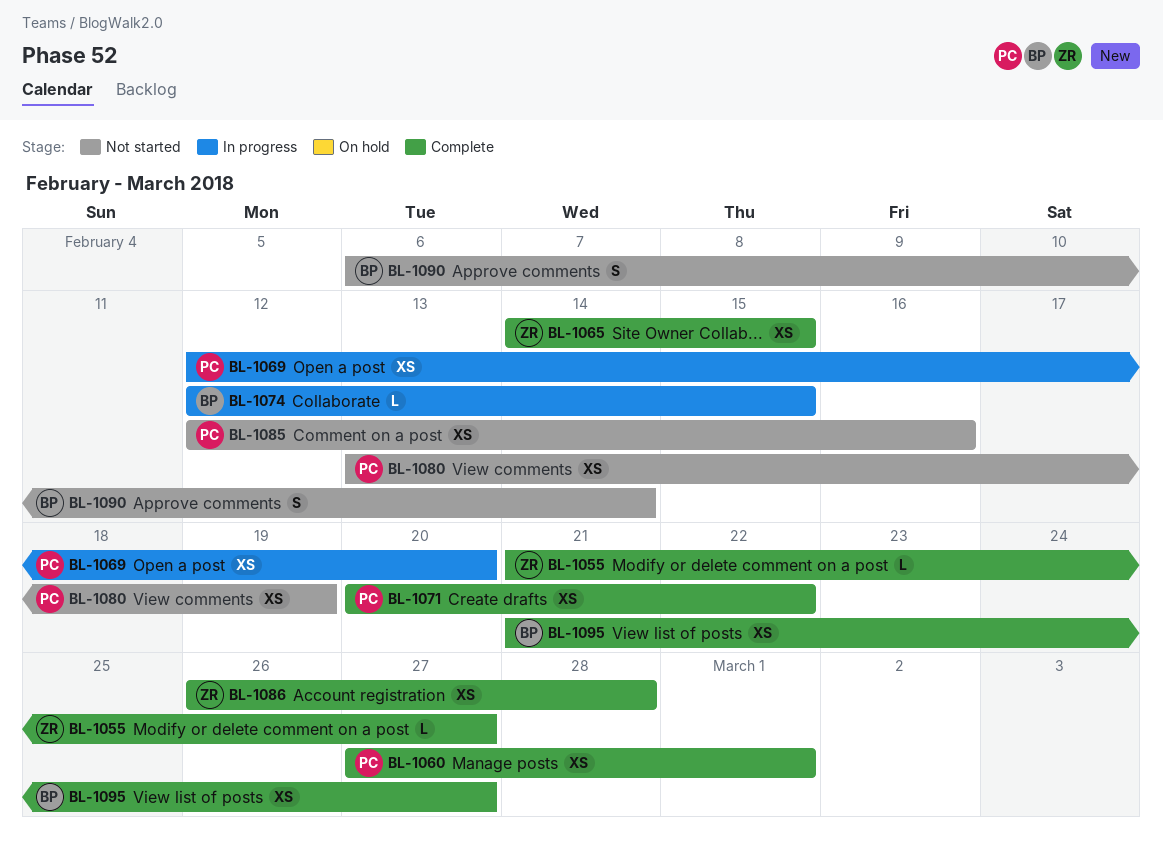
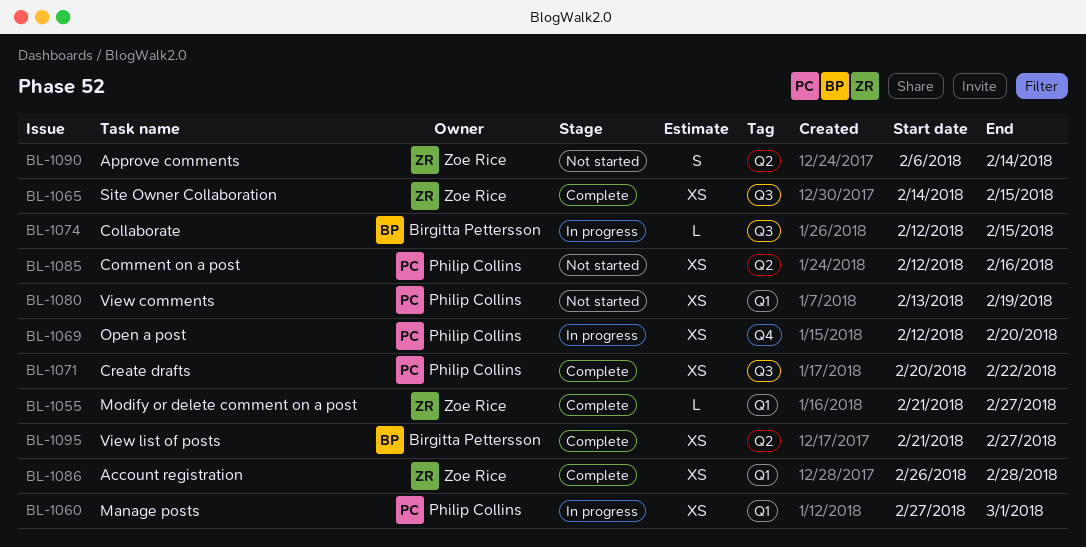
BL-1060, status: Complete -> In progress
BL-1090, owner: Birgitta Pettersson -> Zoe Rice

